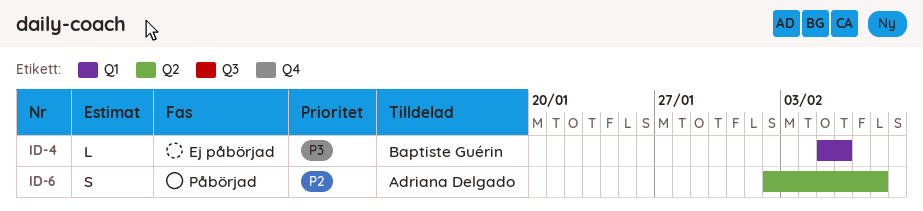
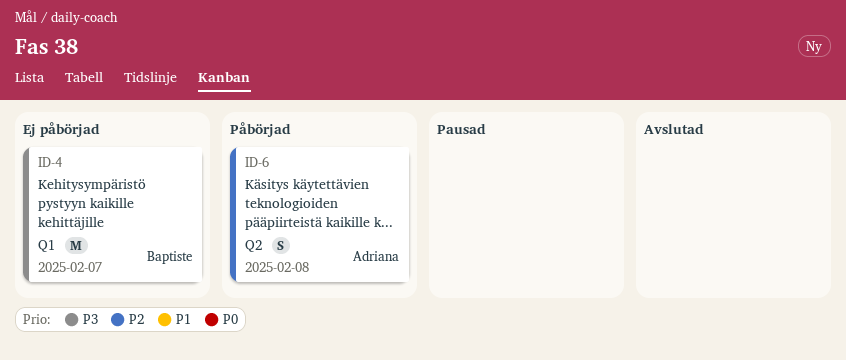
ID-4, estimate: L -> M
ID-4, due: Feb 6 -> Feb 7

